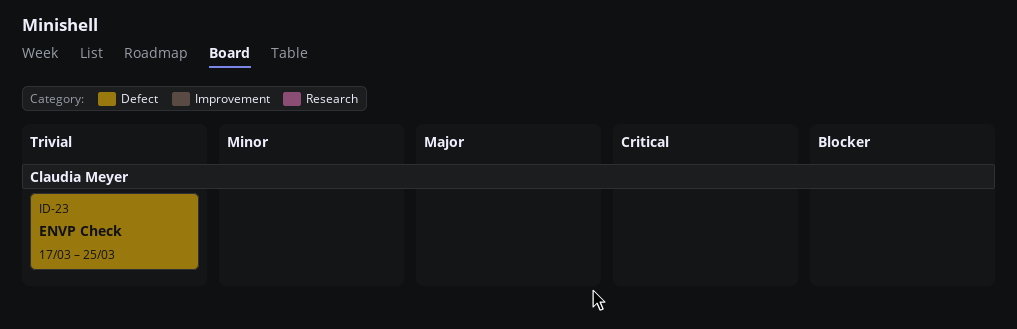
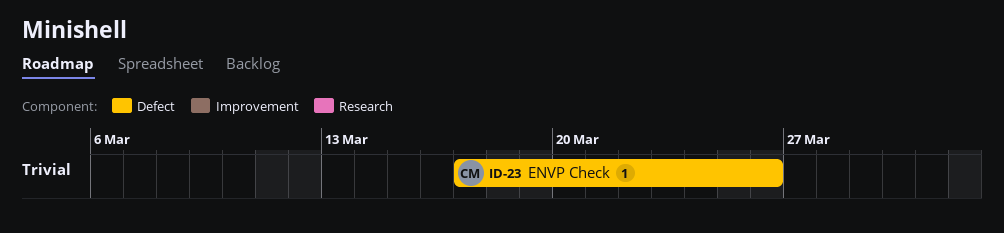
ID-23, due: Mar 25 -> Mar 26

